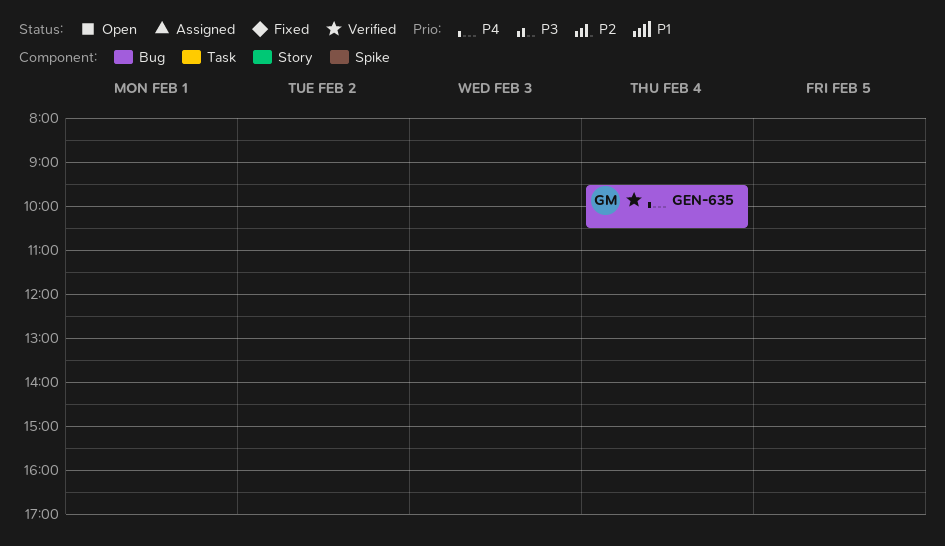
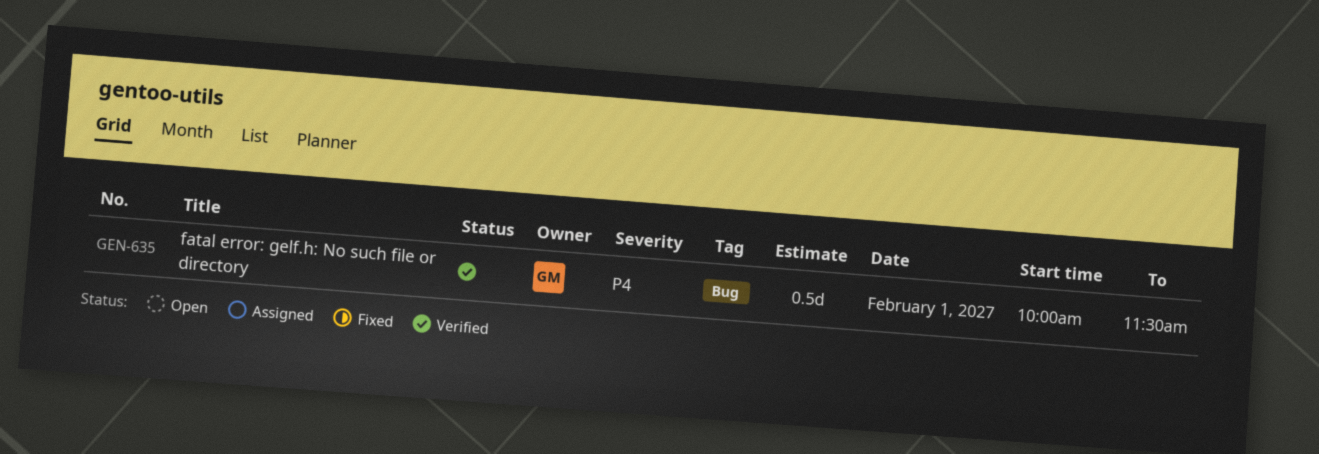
GEN-635, day: Feb 4 -> Feb 1
GEN-635, begins: 09:30 -> 10:00
GEN-635, ends: 10:30 -> 11:30

